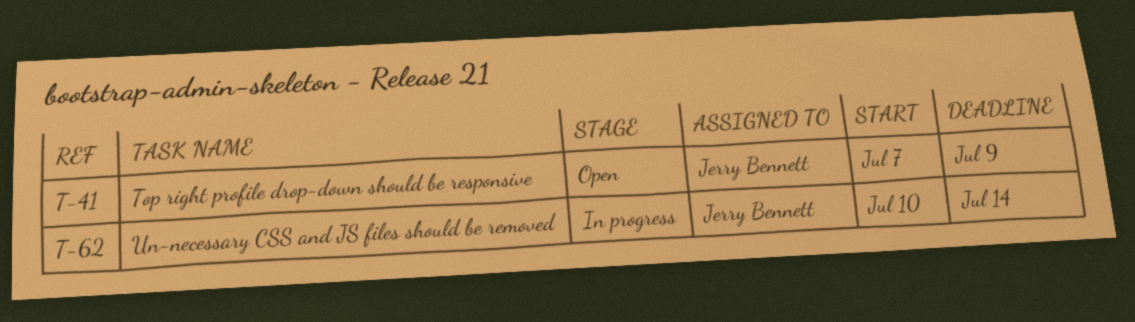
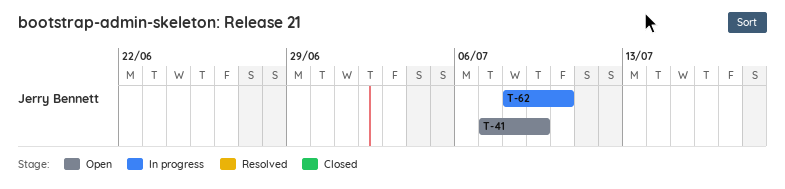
T-62, start: Jul 10 -> Jul 8
T-62, due: Jul 14 -> Jul 10

